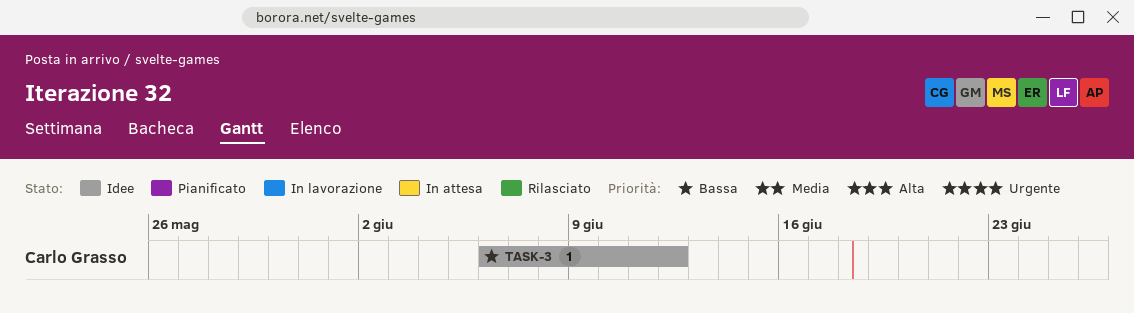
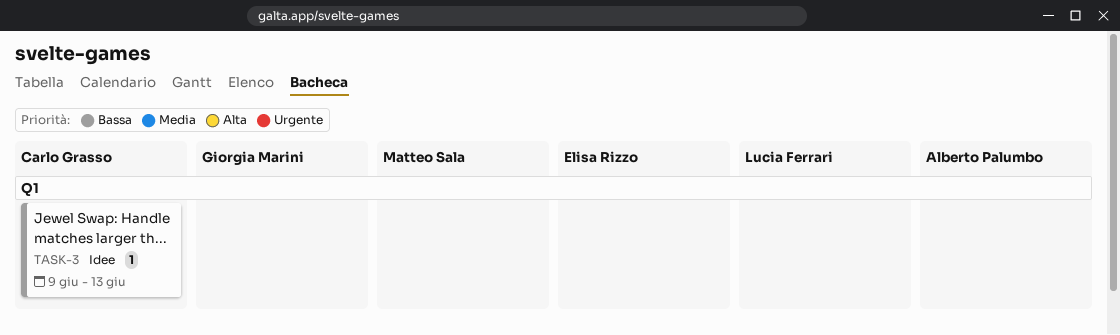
TASK-3, start: Jun 6 -> Jun 9
TASK-3, due: Jun 12 -> Jun 13

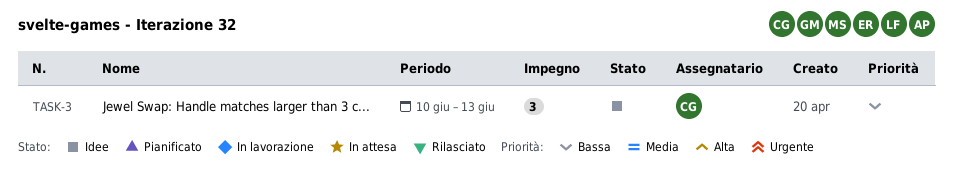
TASK-3, estimate: 1 -> 3
TASK-3, start: Jun 9 -> Jun 10

